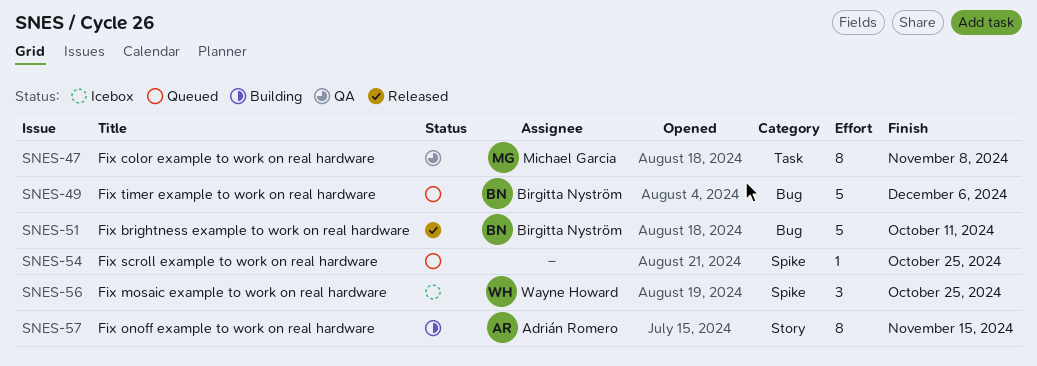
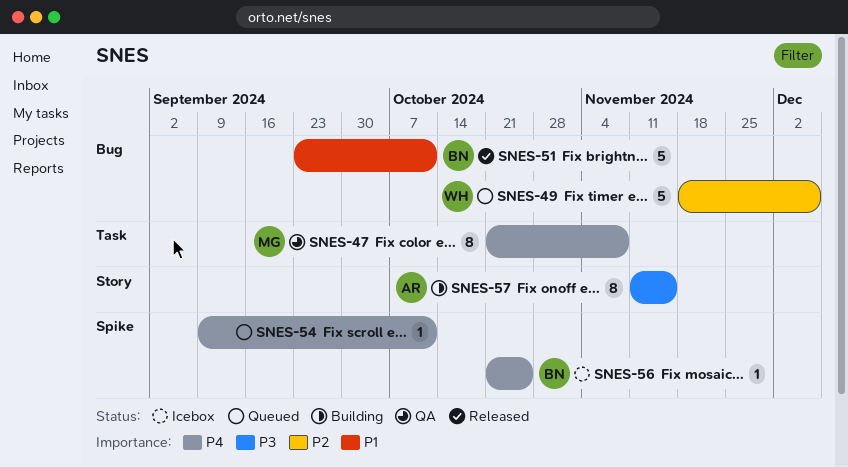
SNES-49, owner: Birgitta Nyström -> Wayne Howard
SNES-54, due: Oct 25 -> Oct 11
SNES-56, owner: Wayne Howard -> Birgitta Nyström
SNES-56, estimate: 3 -> 1

